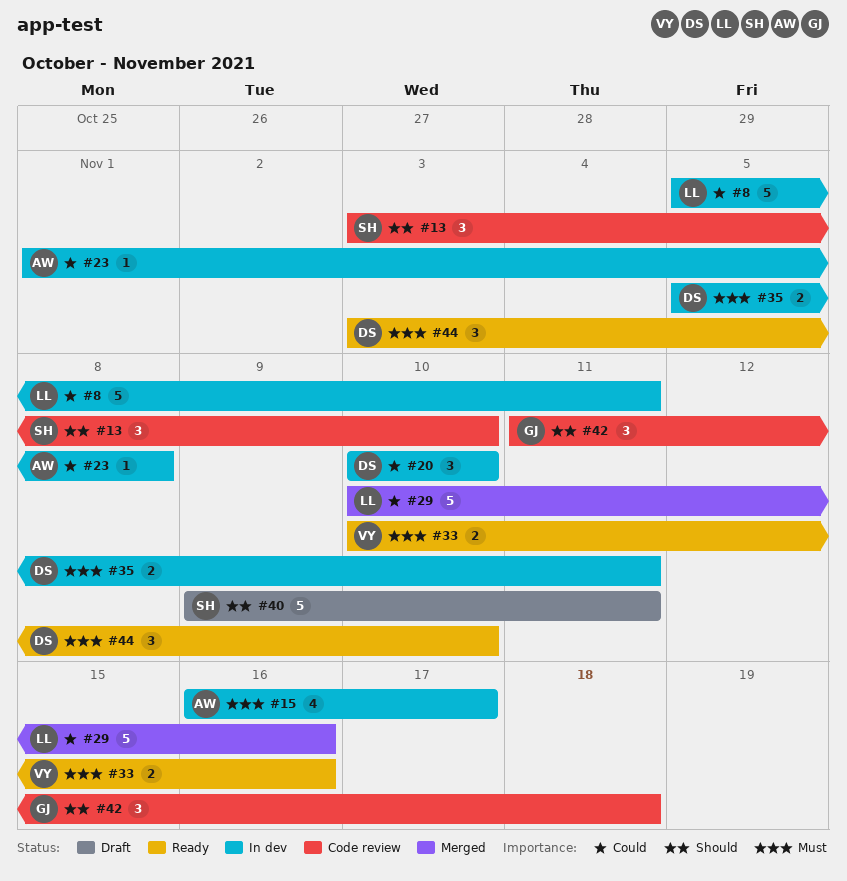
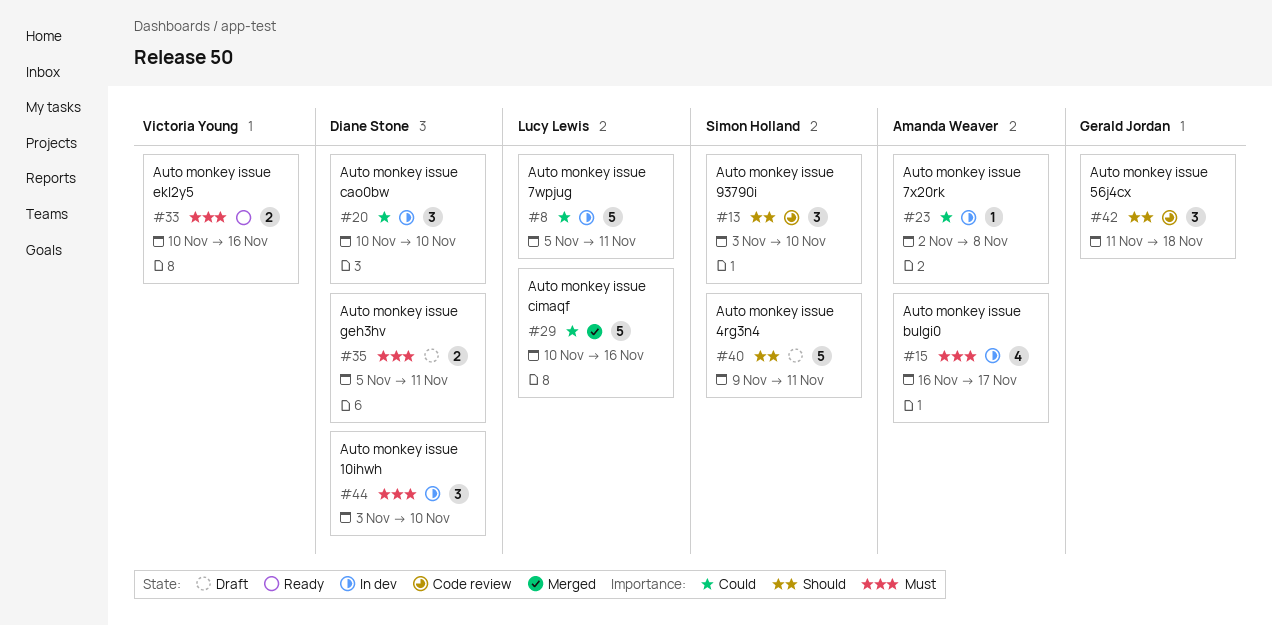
#23, start: Nov 1 -> Nov 2
#35, status: In dev -> Draft
#44, status: Ready -> In dev

